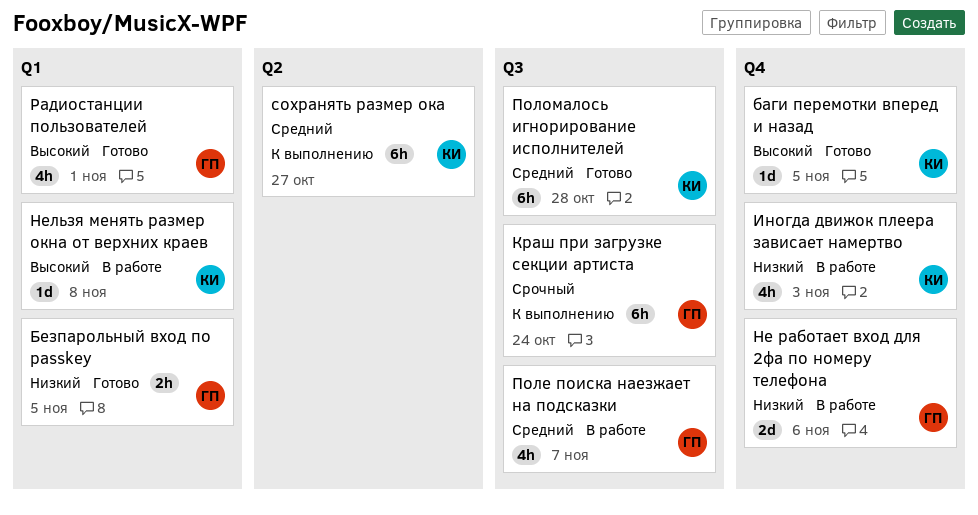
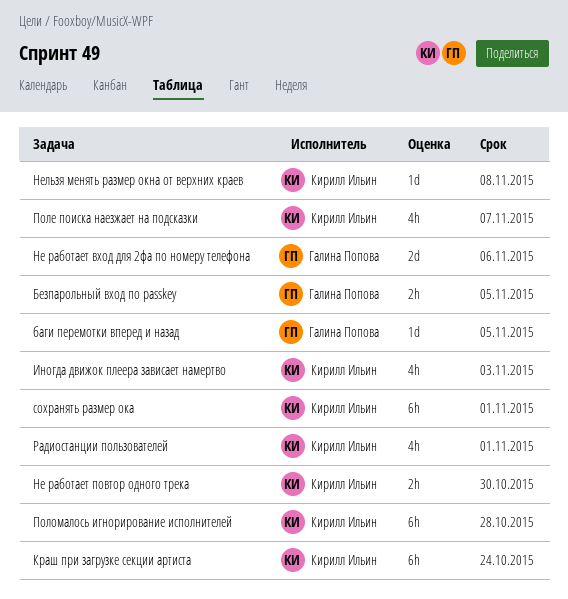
баги перемотки вперед и назад, owner: Кирилл Ильин -> Галина Попова
Краш при загрузке секции артиста, owner: Галина Попова -> Кирилл Ильин
Не работает повтор одного трека: none -> present
Поле поиска наезжает на подсказки, owner: Галина Попова -> Кирилл Ильин
Радиостанции пользователей, owner: Галина Попова -> Кирилл Ильин
сохранять размер ока, due: Oct 27 -> Nov 1

